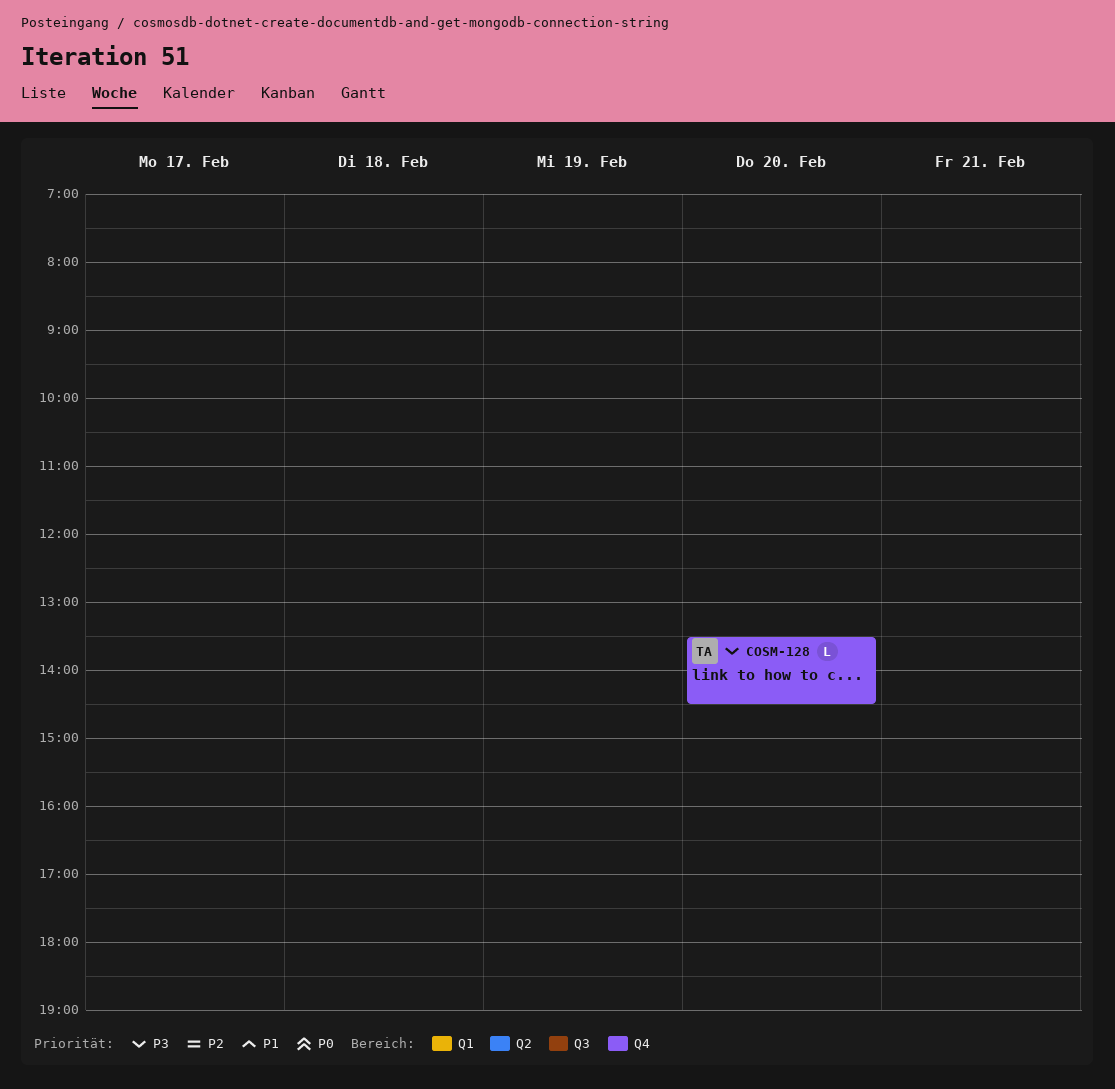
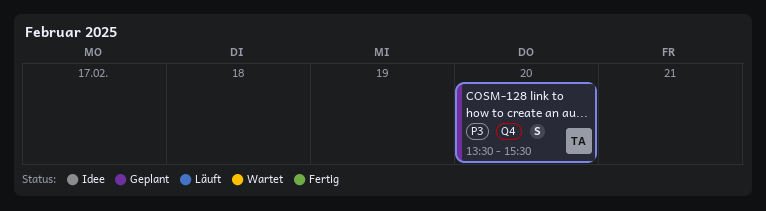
COSM-128, estimate: L -> S
COSM-128, ends: 14:30 -> 15:30

